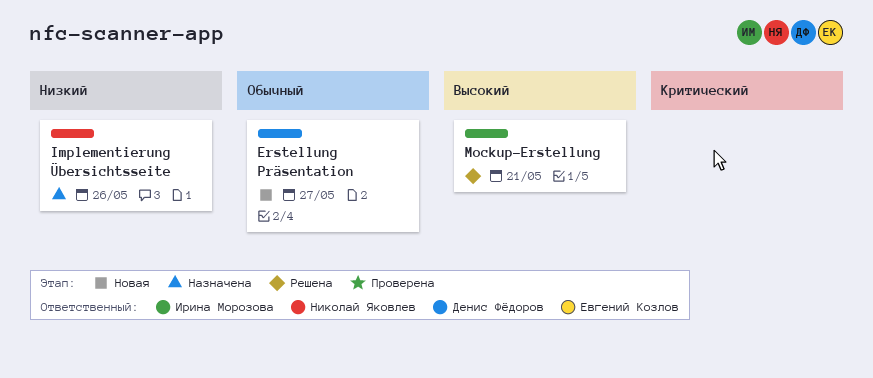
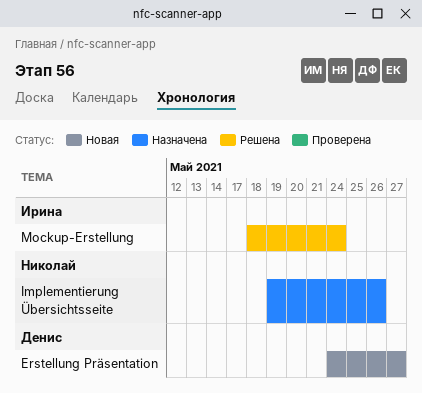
Mockup-Erstellung, due: May 21 -> May 24

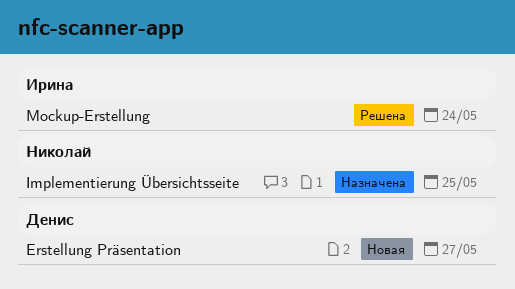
Implementierung Übersichtsseite, due: May 26 -> May 25

